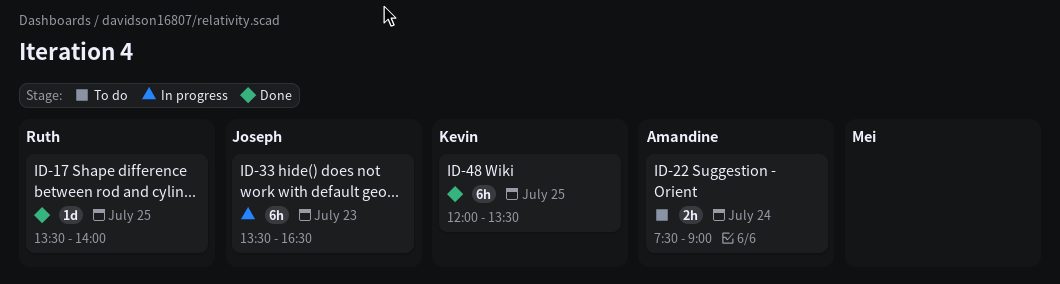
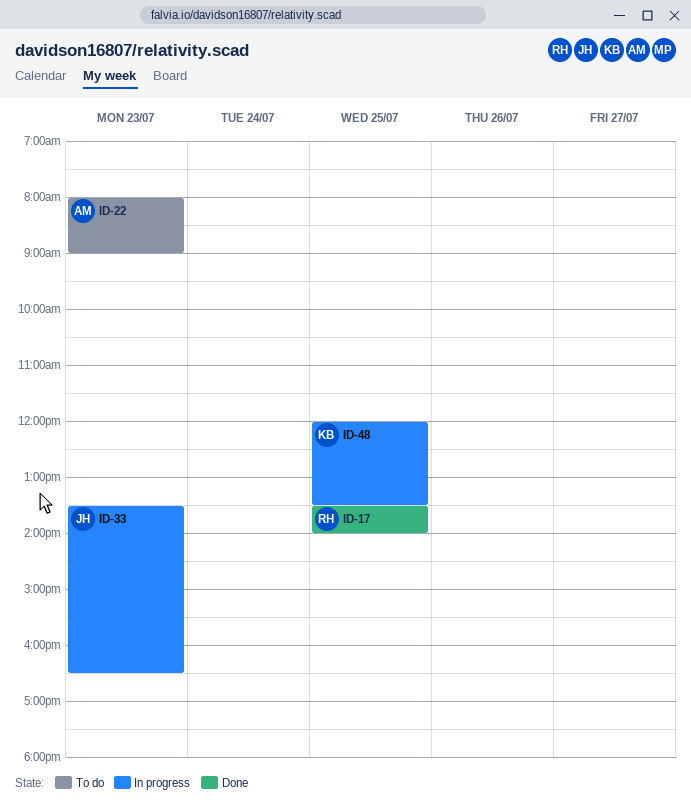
ID-22, day: Jul 24 -> Jul 23
ID-22, begins: 07:30 -> 08:00
ID-48, status: Done -> In progress

